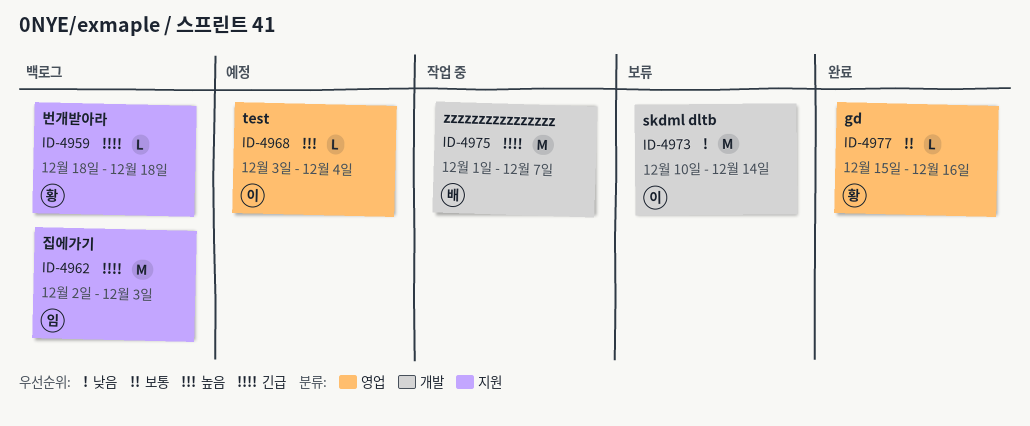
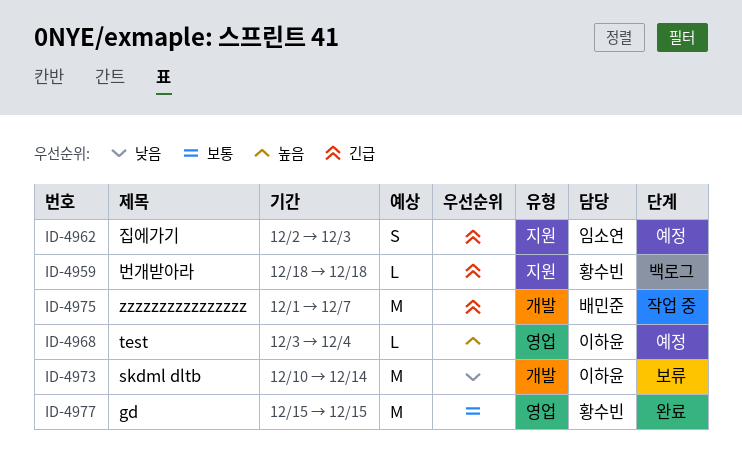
ID-4962, status: 백로그 -> 예정
ID-4962, estimate: M -> S
ID-4977, estimate: L -> M
ID-4977, due: Dec 16 -> Dec 15

